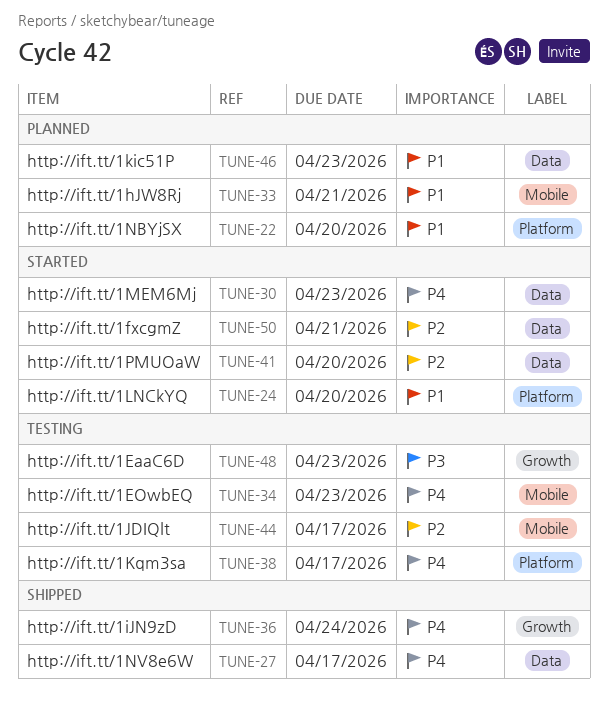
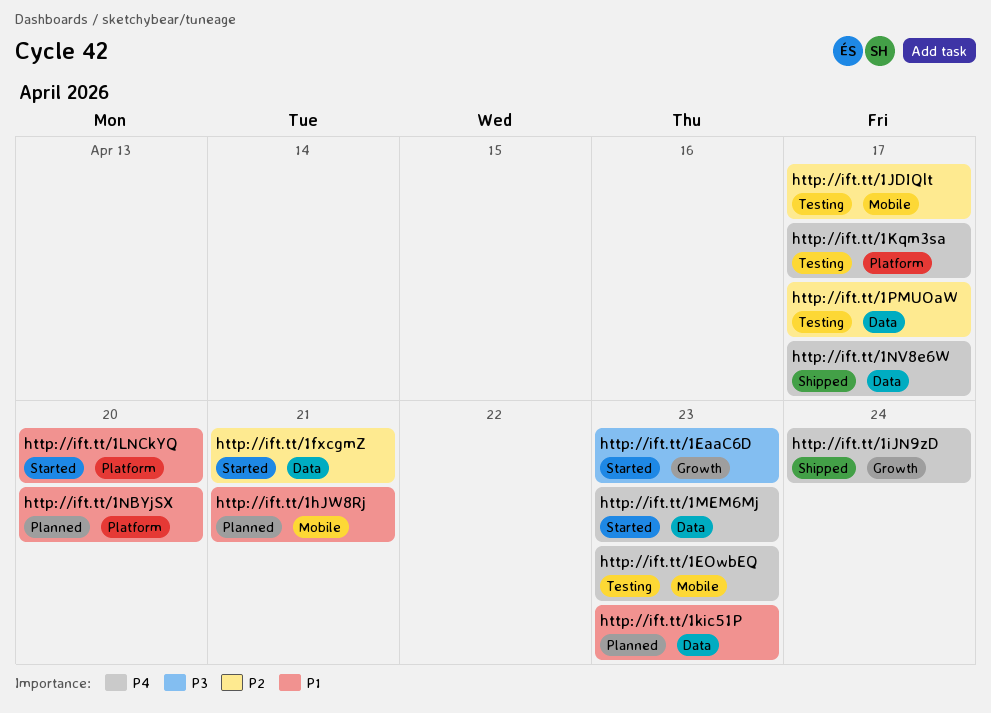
http://ift.tt/1EaaC6D, status: Testing -> Started
http://ift.tt/1PMUOaW, status: Started -> Testing
http://ift.tt/1PMUOaW, due: Apr 20 -> Apr 17

